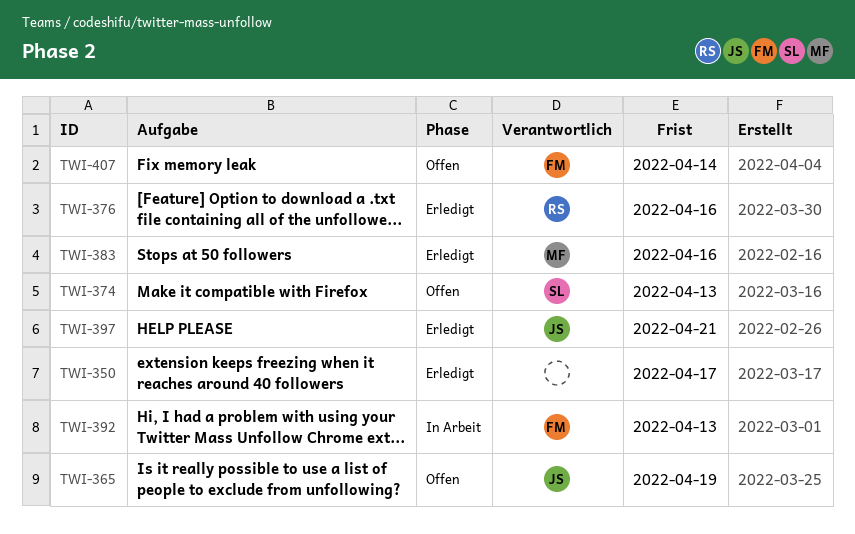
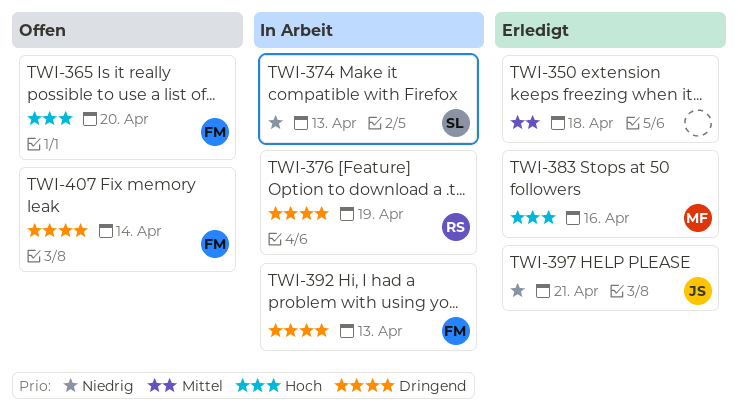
TWI-350, due: Apr 17 -> Apr 18
TWI-365, owner: JS -> FM
TWI-365, due: Apr 19 -> Apr 20
TWI-374, status: Offen -> In Arbeit
TWI-376, status: Erledigt -> In Arbeit
TWI-376, due: Apr 16 -> Apr 19

